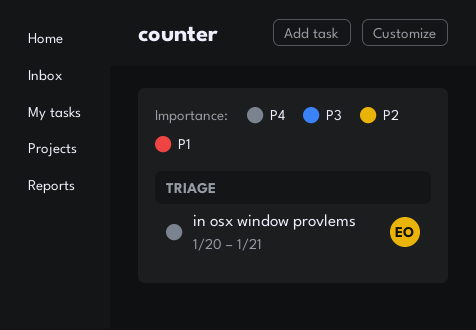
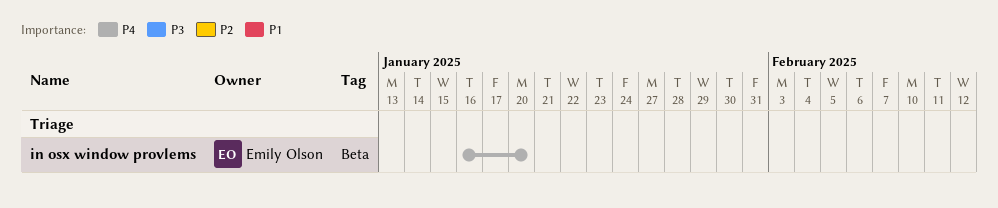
in osx window provlems, start: Jan 20 -> Jan 16
in osx window provlems, due: Jan 21 -> Jan 20

